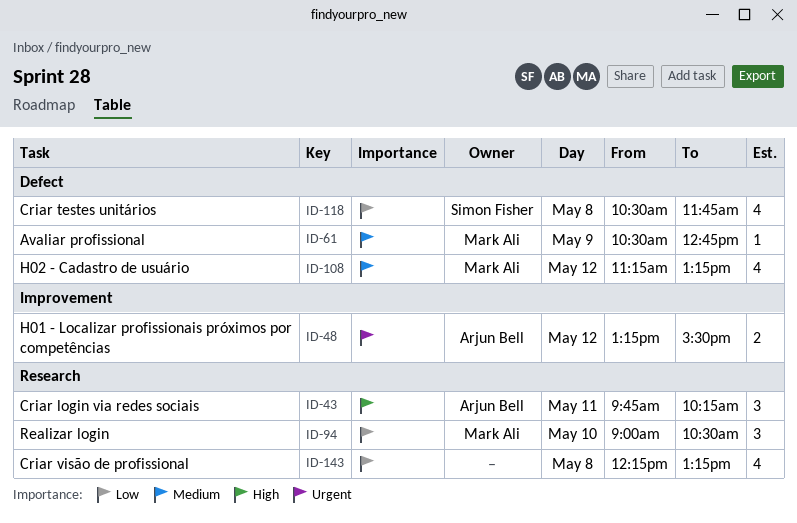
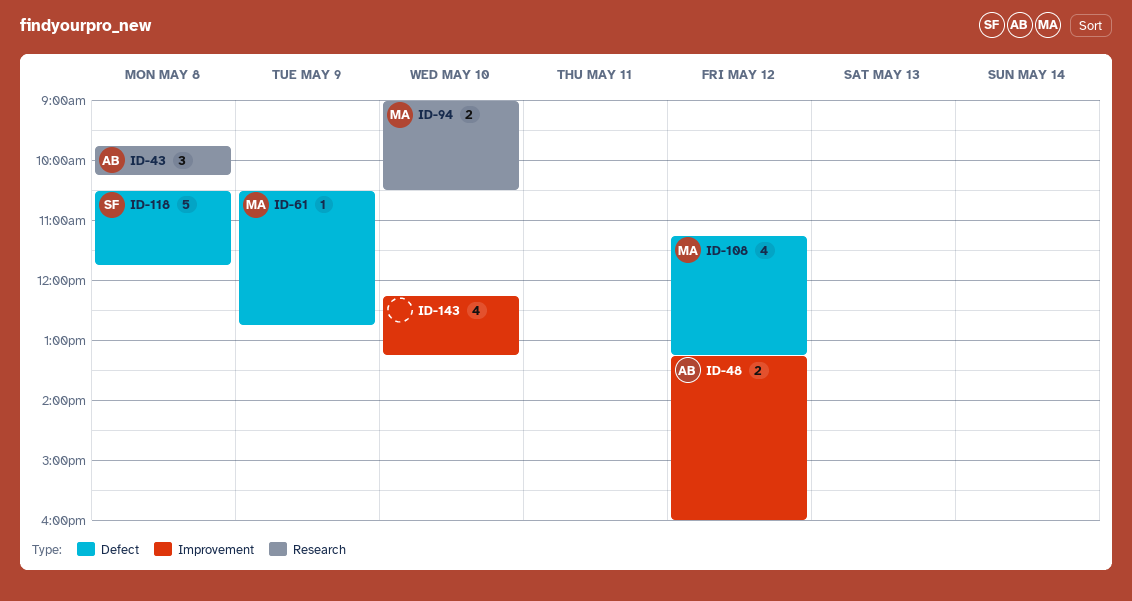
ID-43, day: May 11 -> May 8
ID-48, ends: 15:30 -> 16:00
ID-94, estimate: 3 -> 2
ID-118, estimate: 4 -> 5
ID-143, label: Research -> Improvement
ID-143, day: May 8 -> May 10

